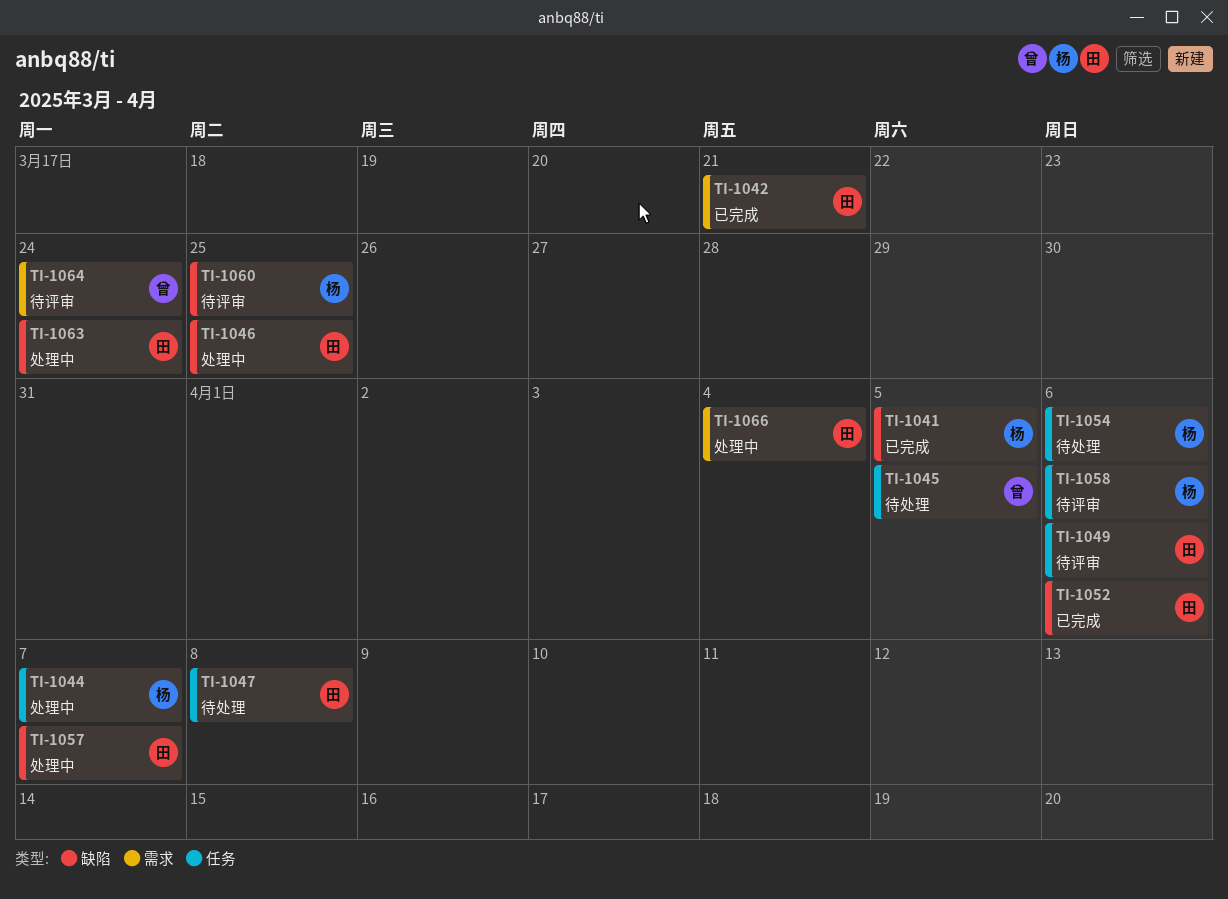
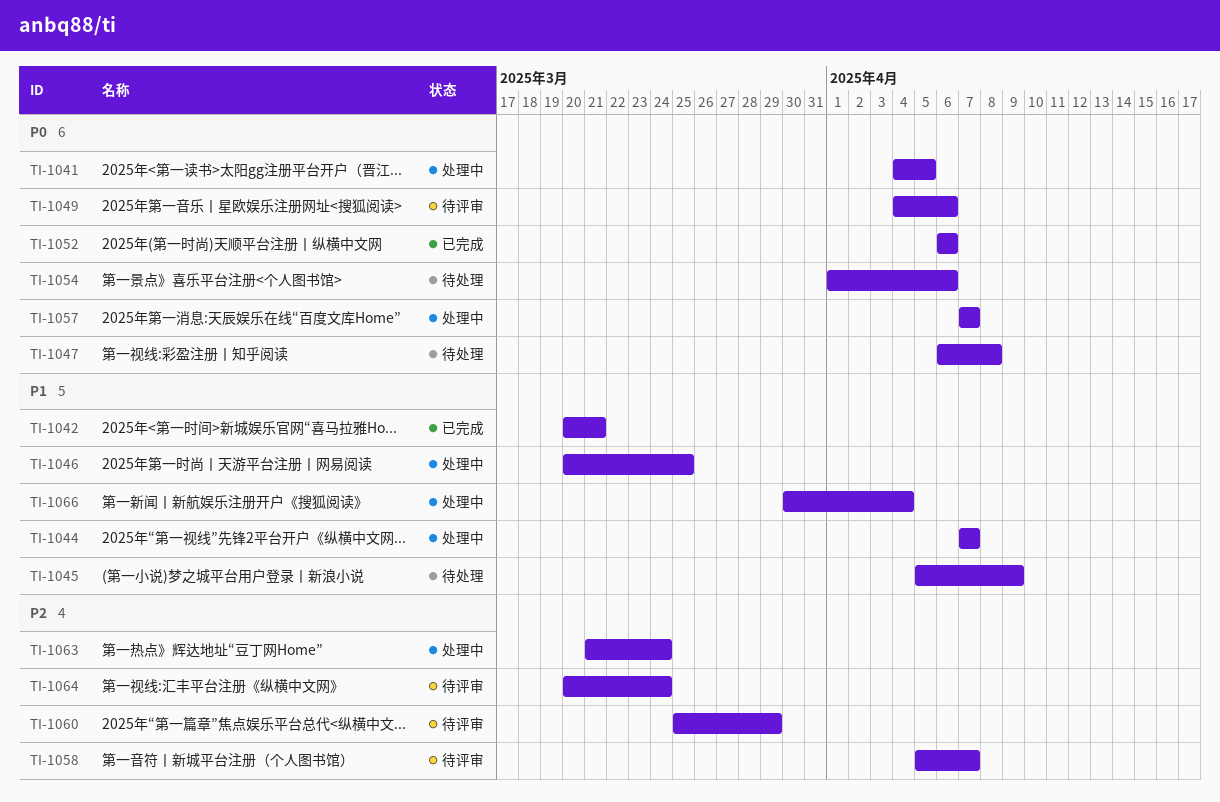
TI-1041, status: 已完成 -> 处理中
TI-1045, due: Apr 5 -> Apr 9
TI-1058, due: Apr 6 -> Apr 7
TI-1060, due: Mar 25 -> Mar 29

